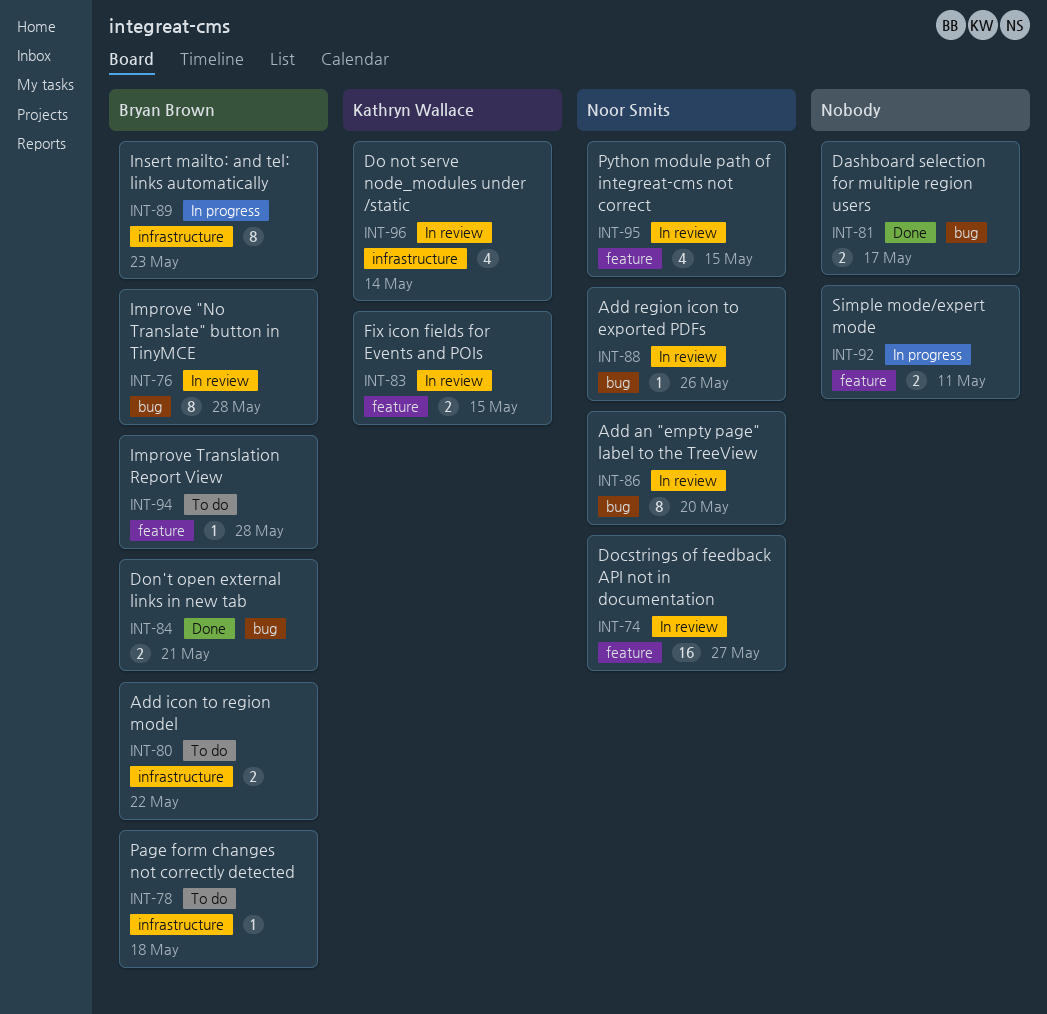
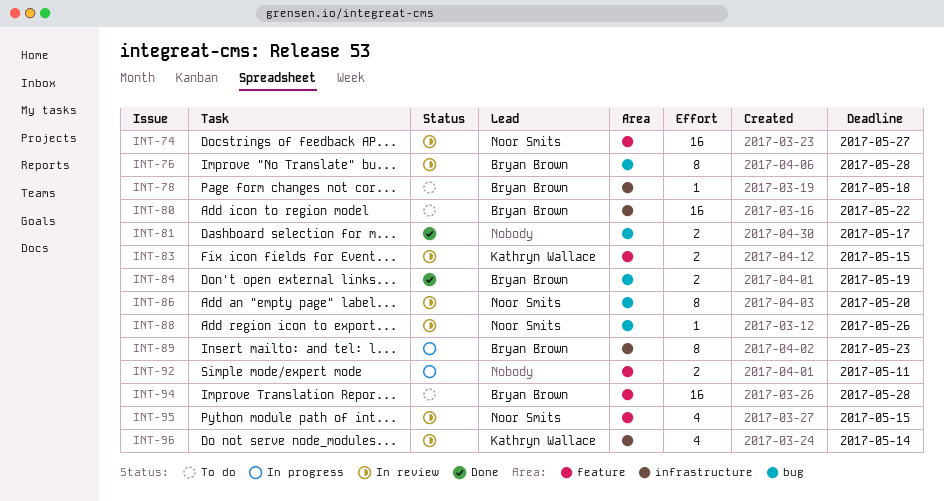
INT-80, estimate: 2 -> 16
INT-84, due: May 21 -> May 19
INT-94, estimate: 1 -> 16

